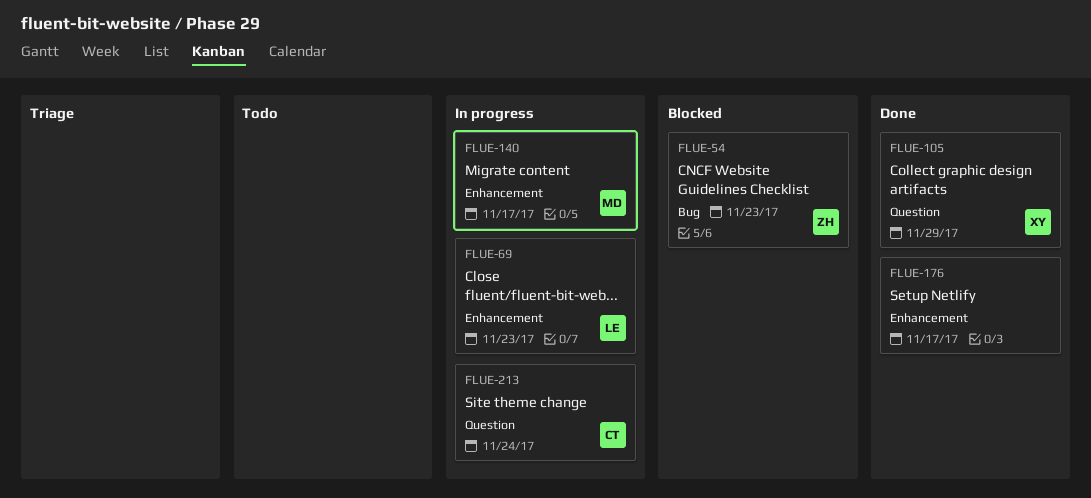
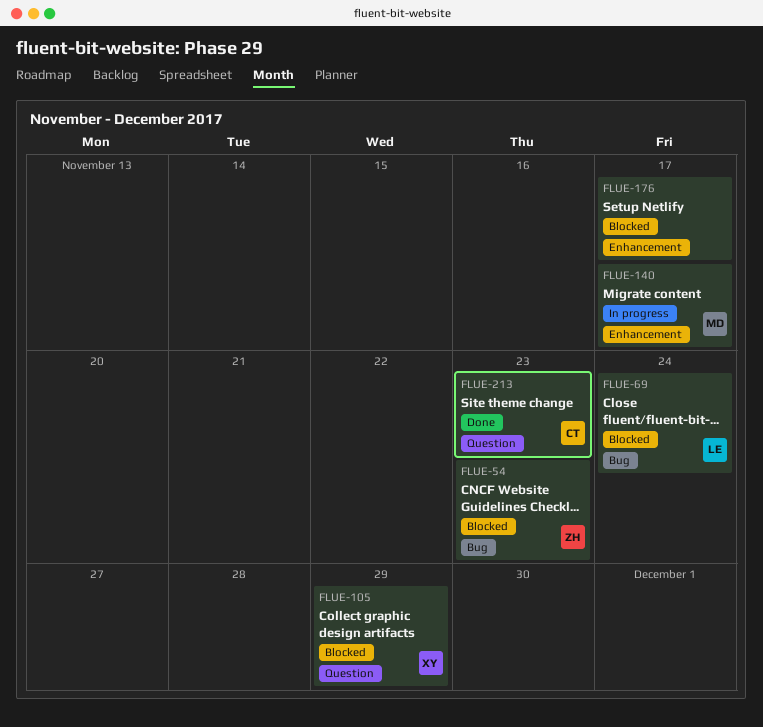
FLUE-69, status: In progress -> Blocked
FLUE-69, label: Enhancement -> Bug
FLUE-69, due: Nov 23 -> Nov 24
FLUE-105, status: Done -> Blocked
FLUE-176, status: Done -> Blocked
FLUE-213, status: In progress -> Done
FLUE-213, due: Nov 24 -> Nov 23

